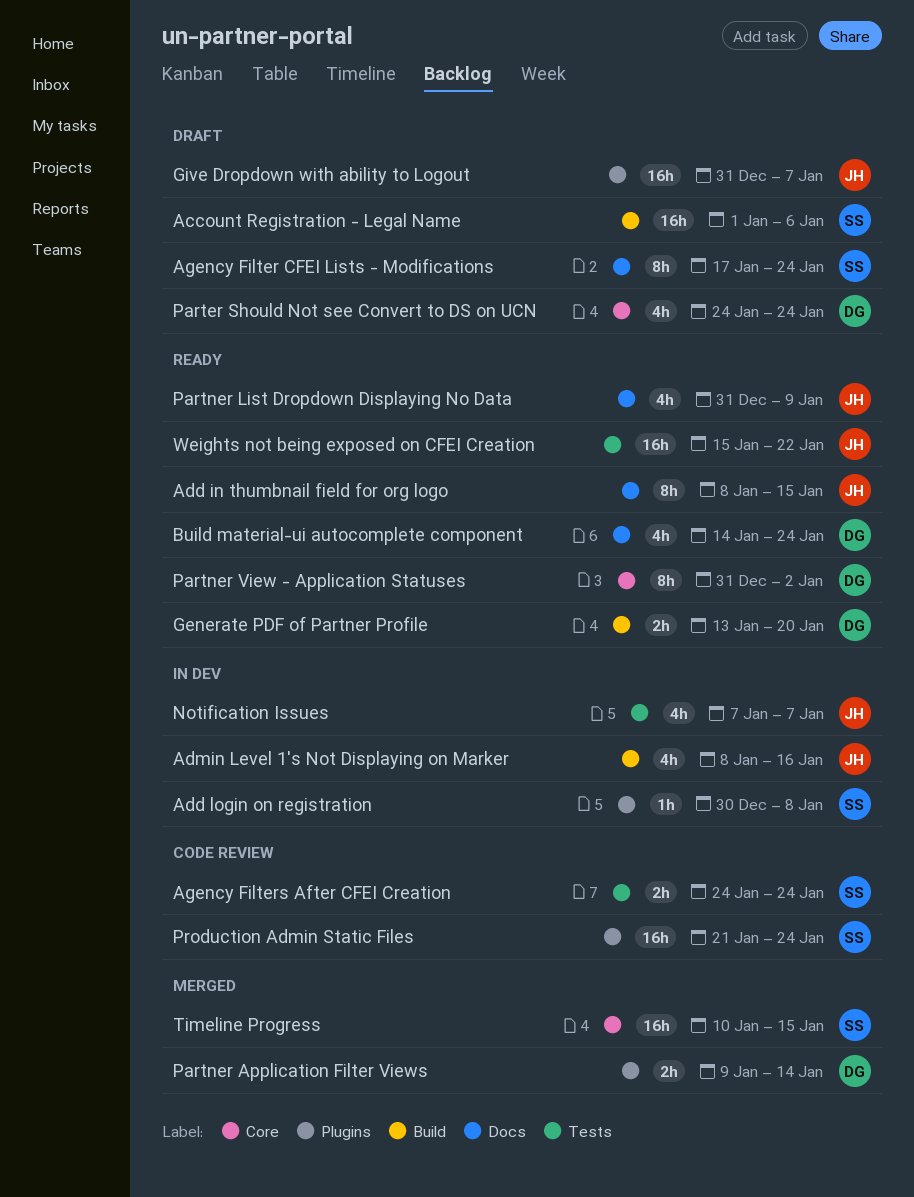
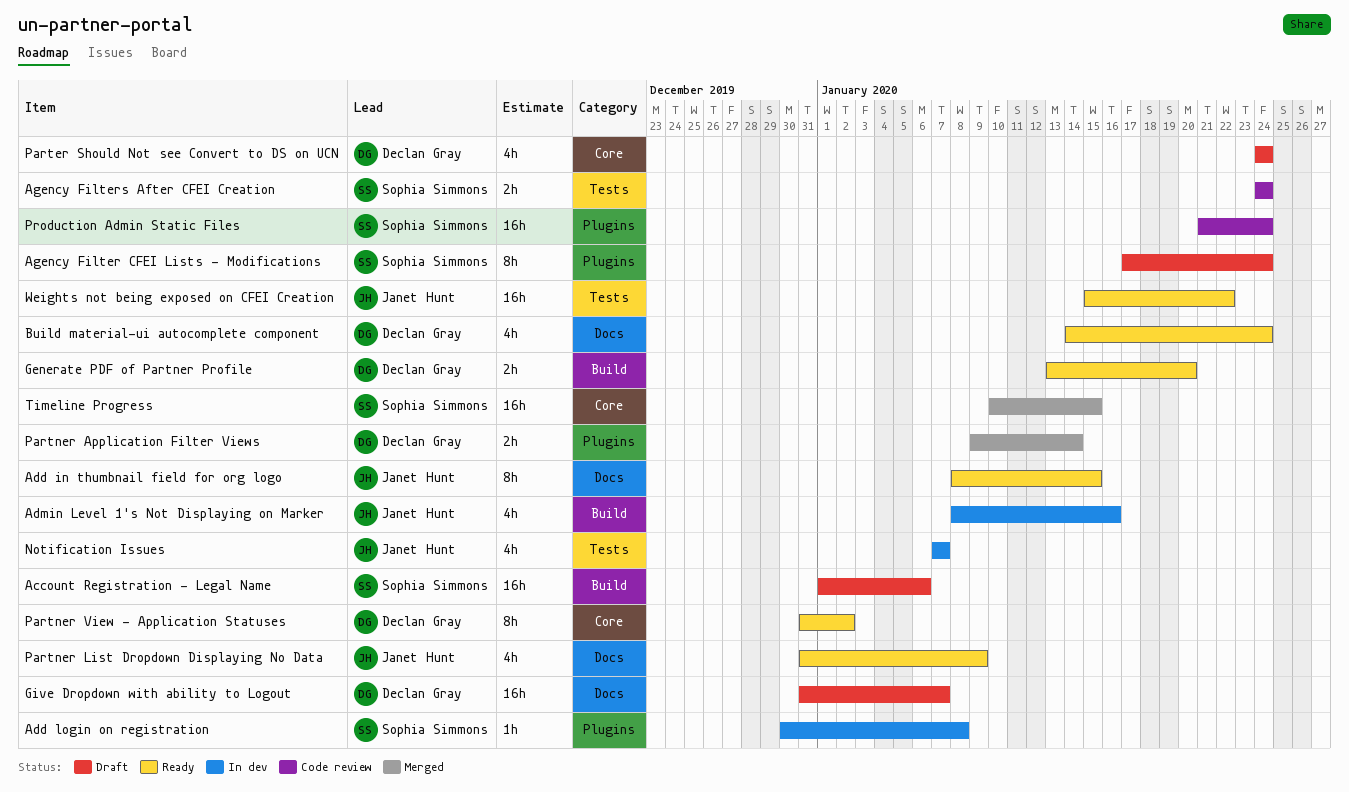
Agency Filter CFEI Lists - Modifications, label: Docs -> Plugins
Give Dropdown with ability to Logout, owner: Janet Hunt -> Declan Gray
Give Dropdown with ability to Logout, label: Plugins -> Docs

